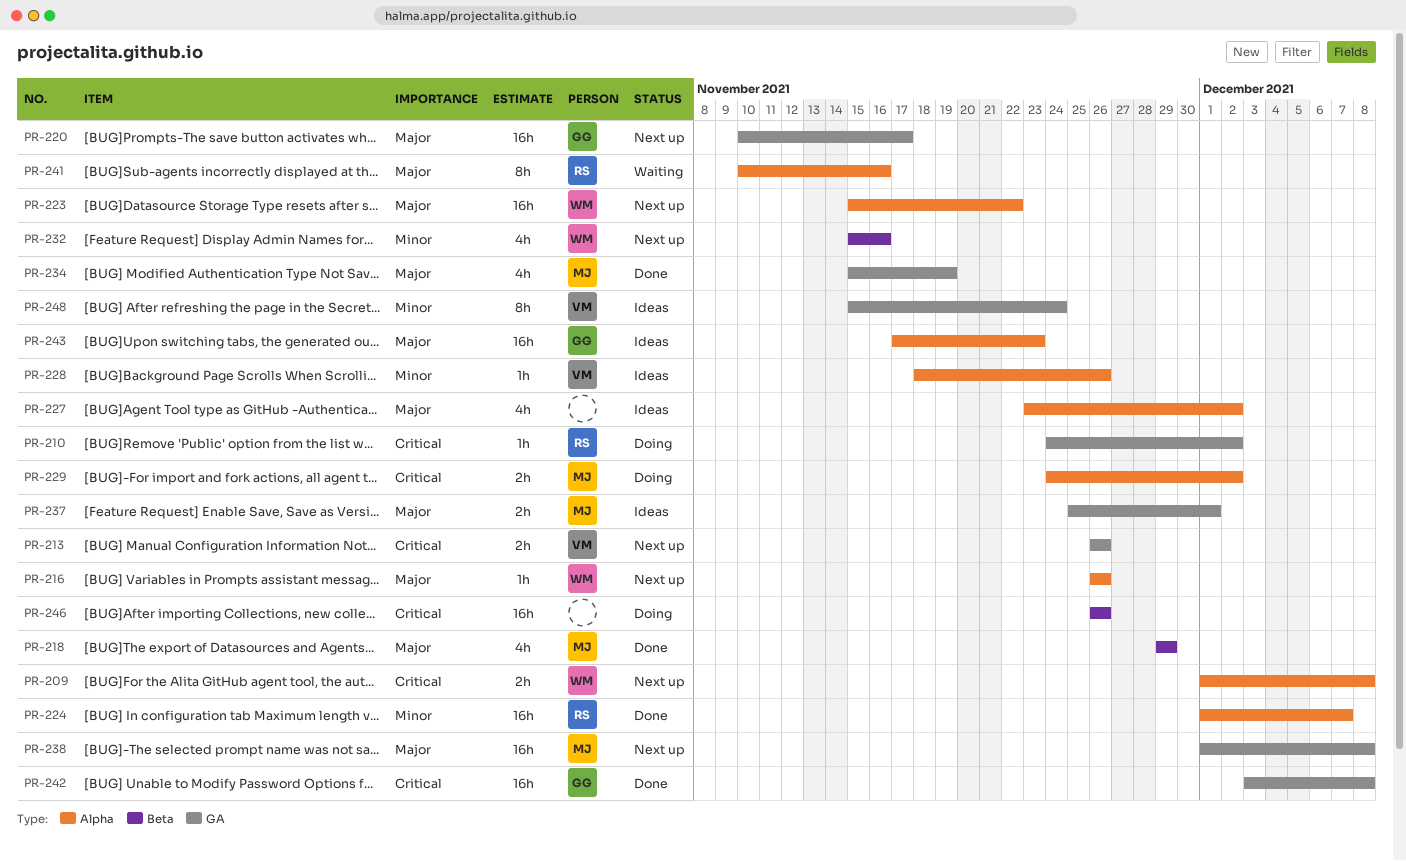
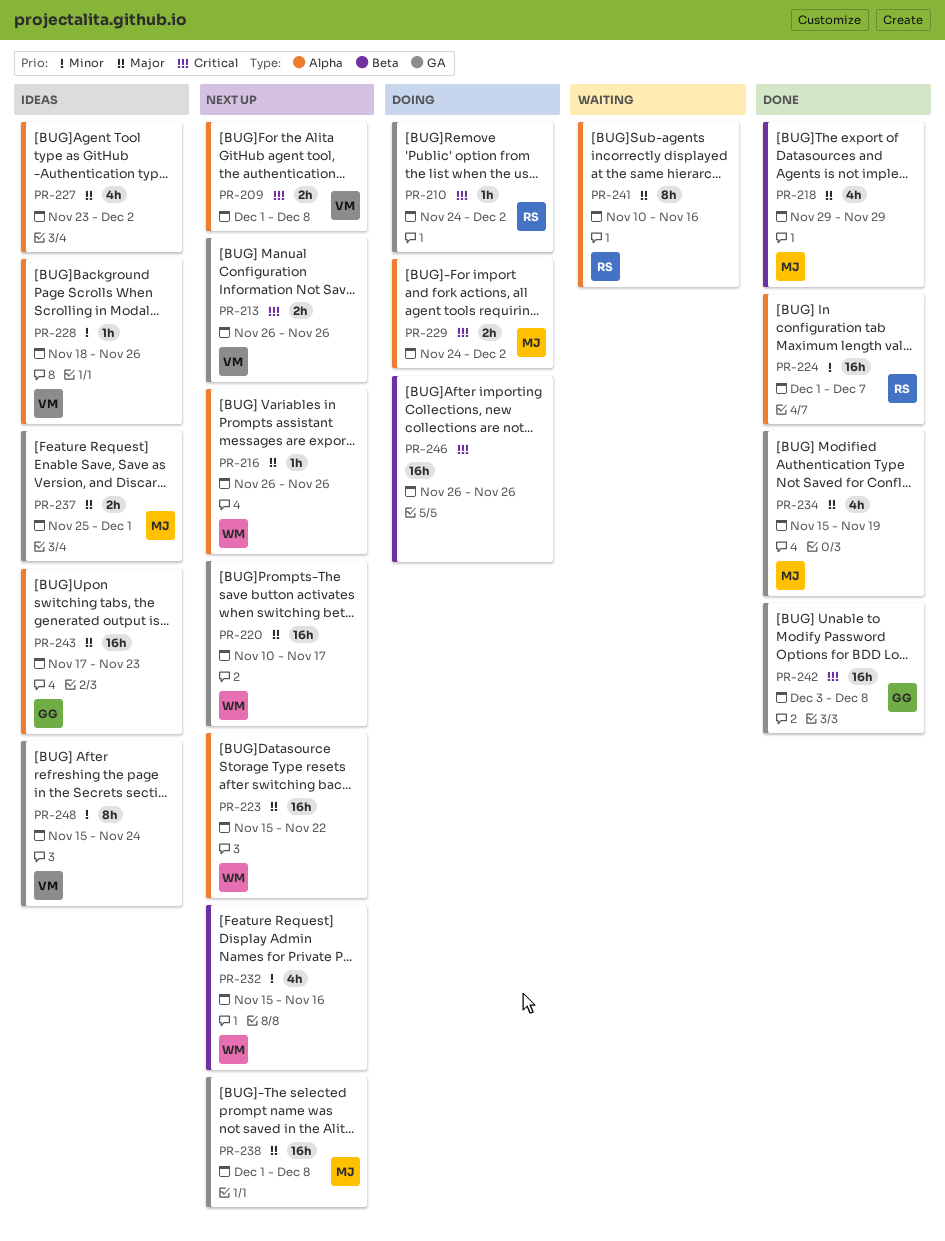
PR-209, owner: WM -> VM
PR-220, owner: GG -> WM

